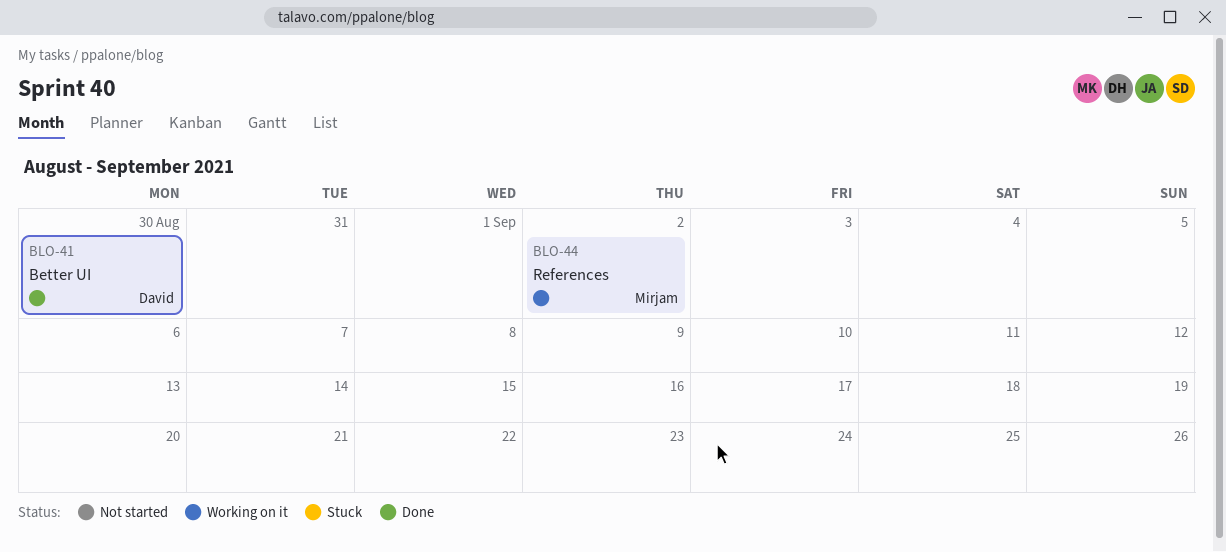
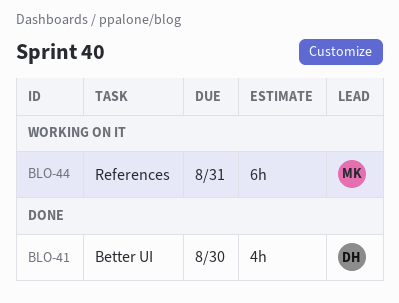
BLO-44, due: Sep 2 -> Aug 31

